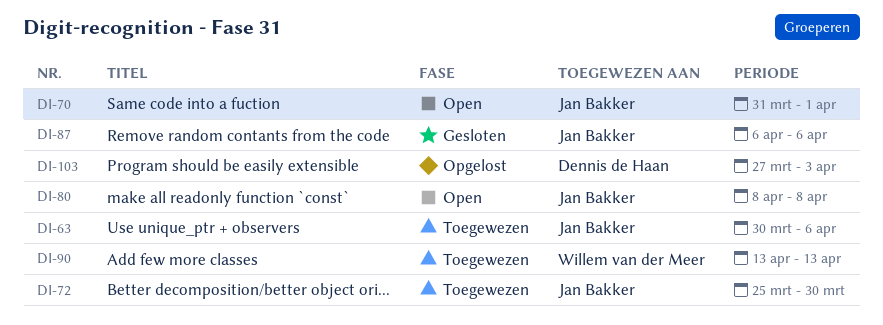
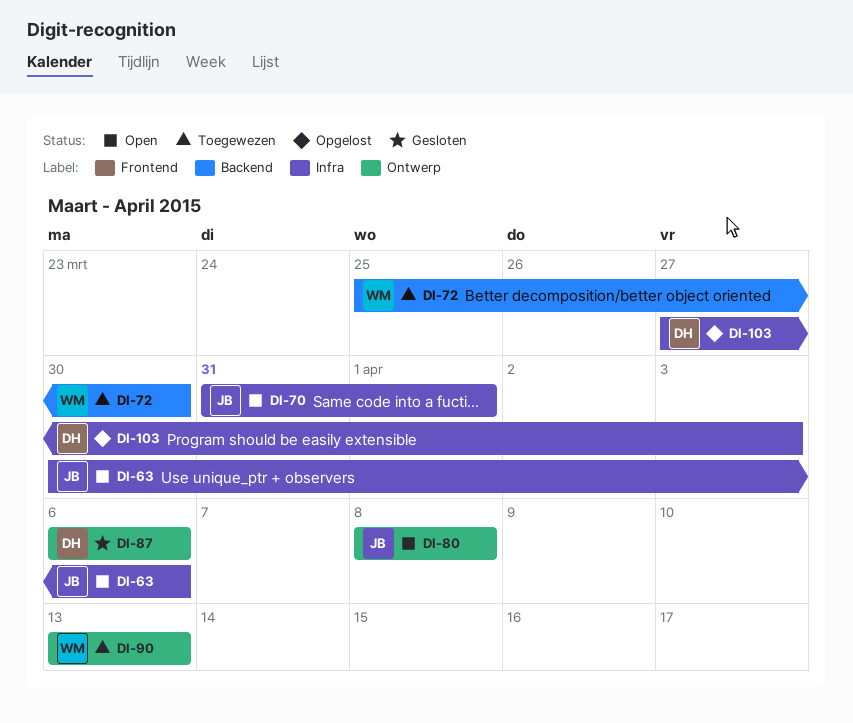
DI-63, status: Toegewezen -> Open
DI-72, owner: Jan Bakker -> Willem van der Meer
DI-87, owner: Jan Bakker -> Dennis de Haan

